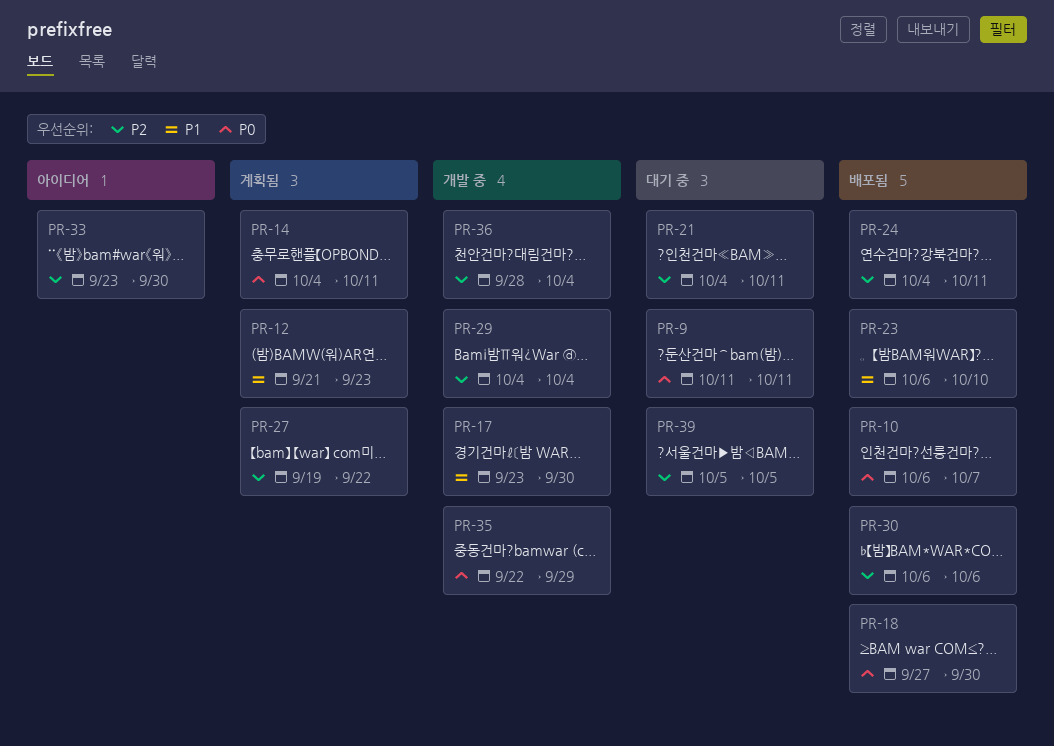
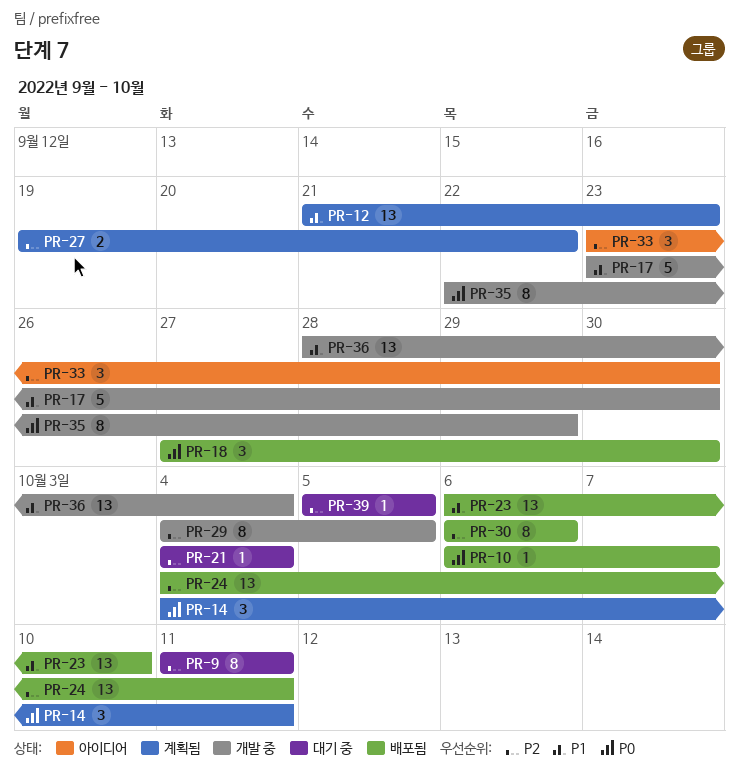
PR-9, priority: P0 -> P2
PR-21, due: Oct 11 -> Oct 4
PR-29, due: Oct 4 -> Oct 5
PR-36, priority: P2 -> P1

